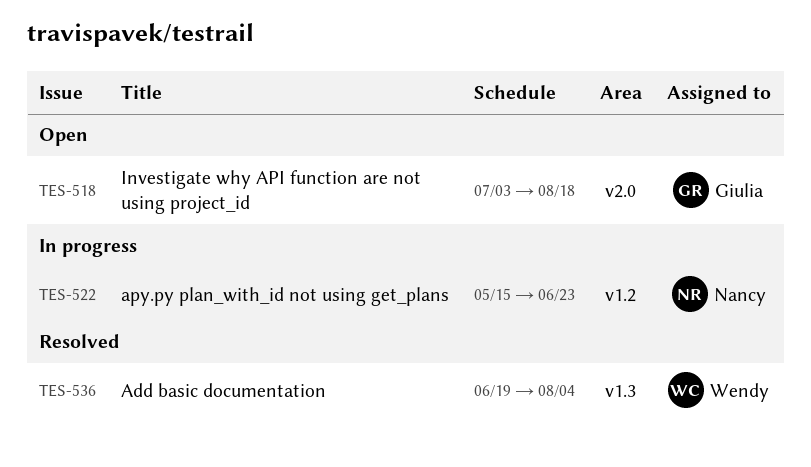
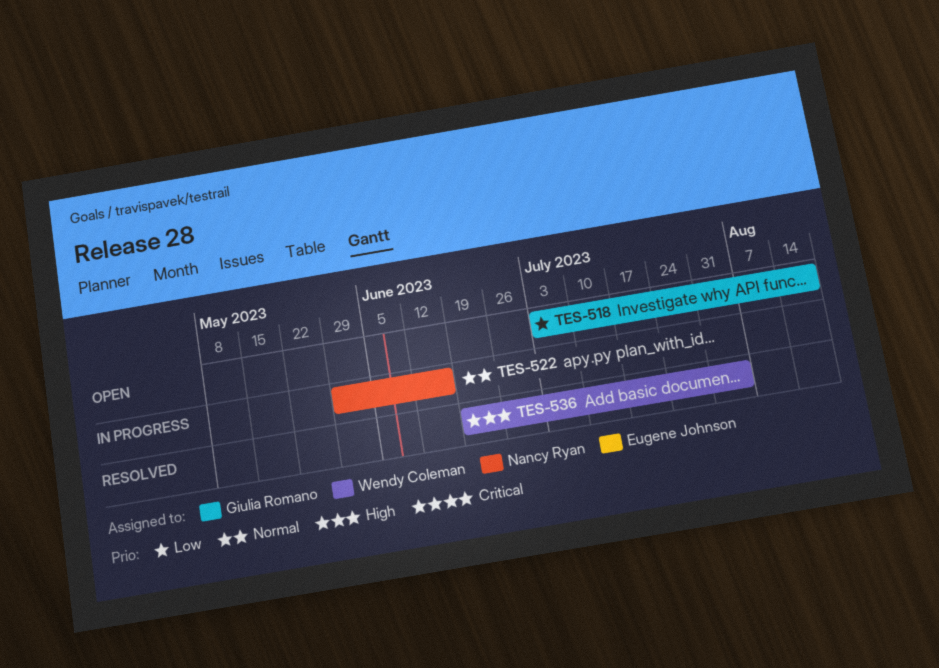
TES-522, start: May 15 -> May 29
TES-522, due: Jun 23 -> Jun 16

